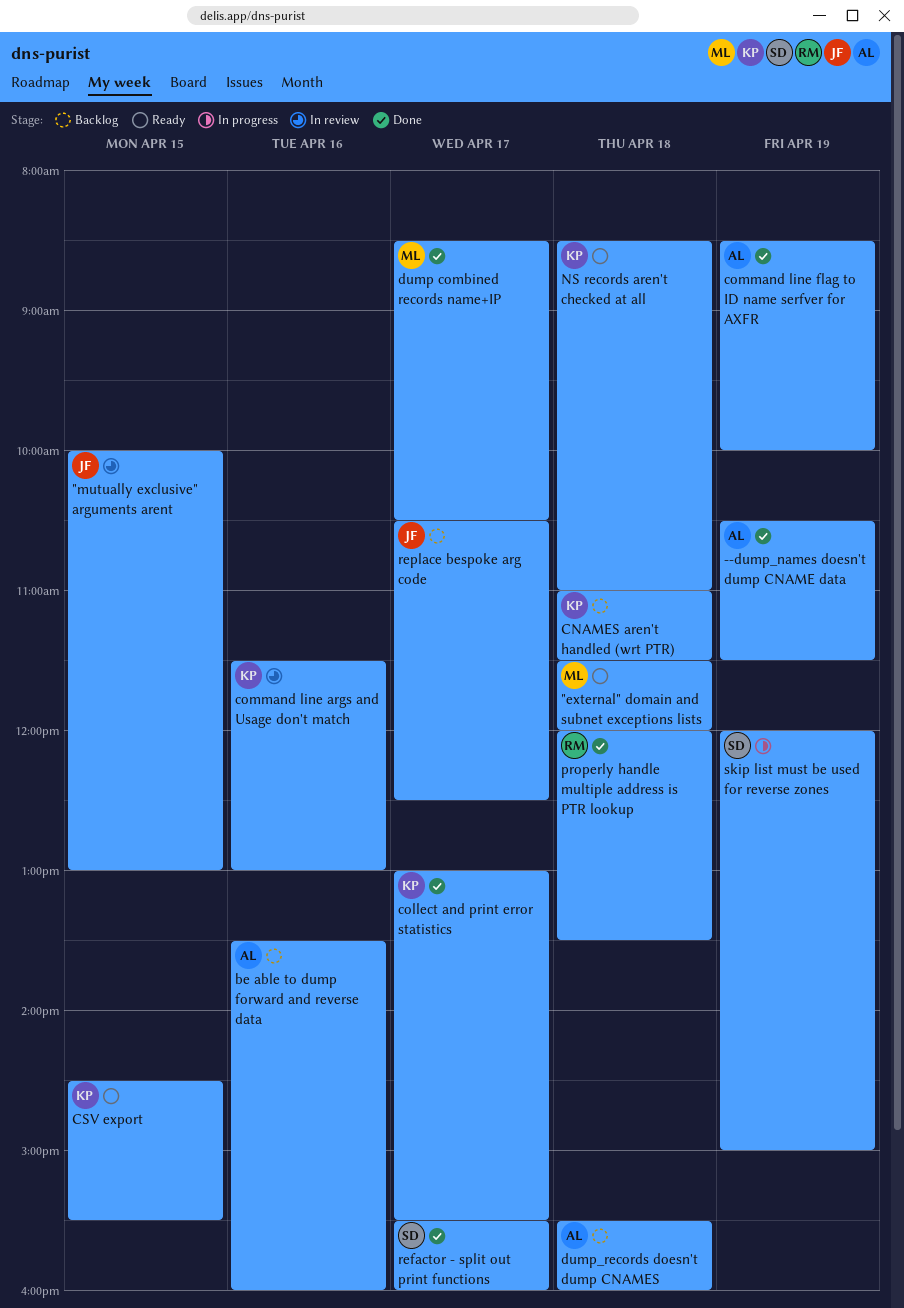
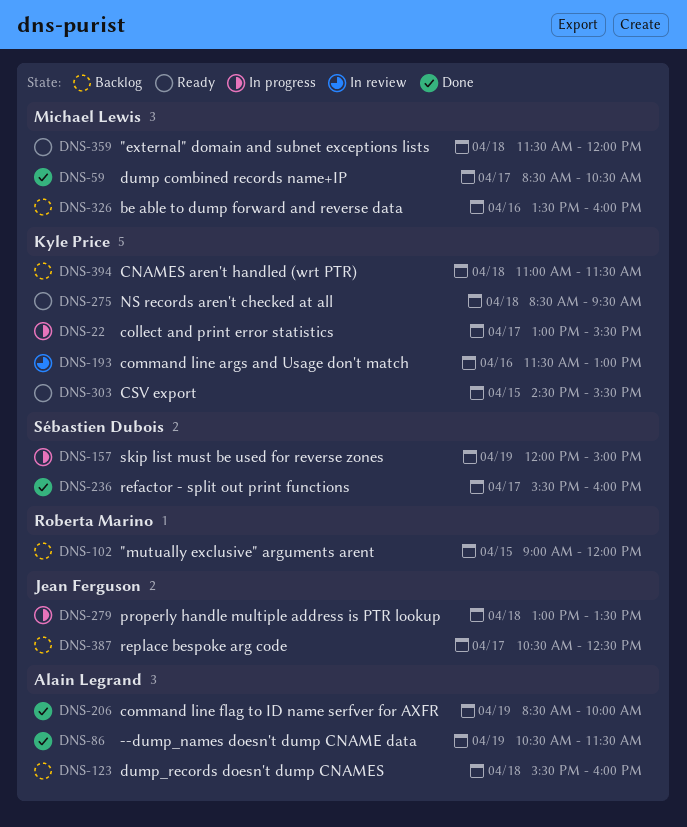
"mutually exclusive" arguments arent, status: In review -> Backlog
"mutually exclusive" arguments arent, owner: Jean Ferguson -> Roberta Marino
"mutually exclusive" arguments arent, begins: 10:00 -> 09:00
"mutually exclusive" arguments arent, ends: 13:00 -> 12:00
be able to dump forward and reverse data, owner: Alain Legrand -> Michael Lewis
collect and print error statistics, status: Done -> In progress
NS records aren't checked at all, ends: 11:00 -> 09:30
properly handle multiple address is PTR lookup, status: Done -> In progress
properly handle multiple address is PTR lookup, owner: Roberta Marino -> Jean Ferguson
properly handle multiple address is PTR lookup, begins: 12:00 -> 13:00

